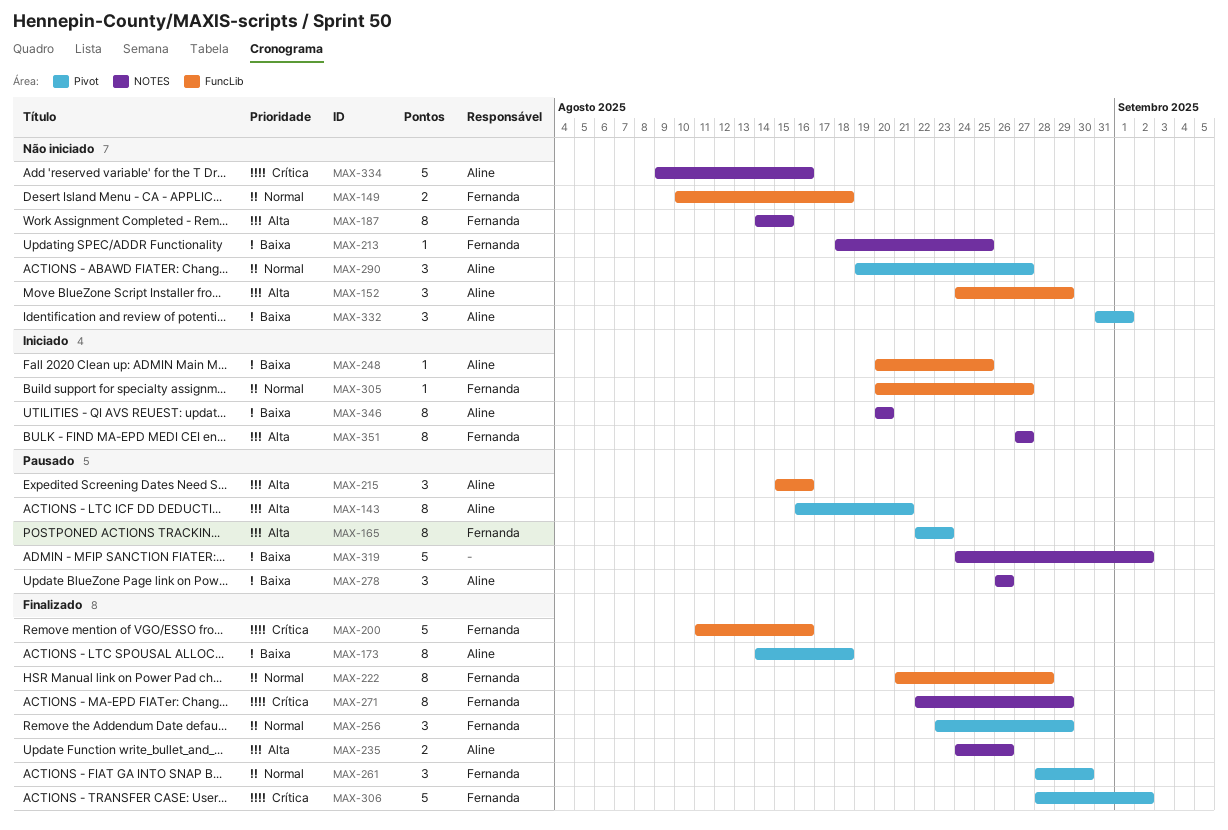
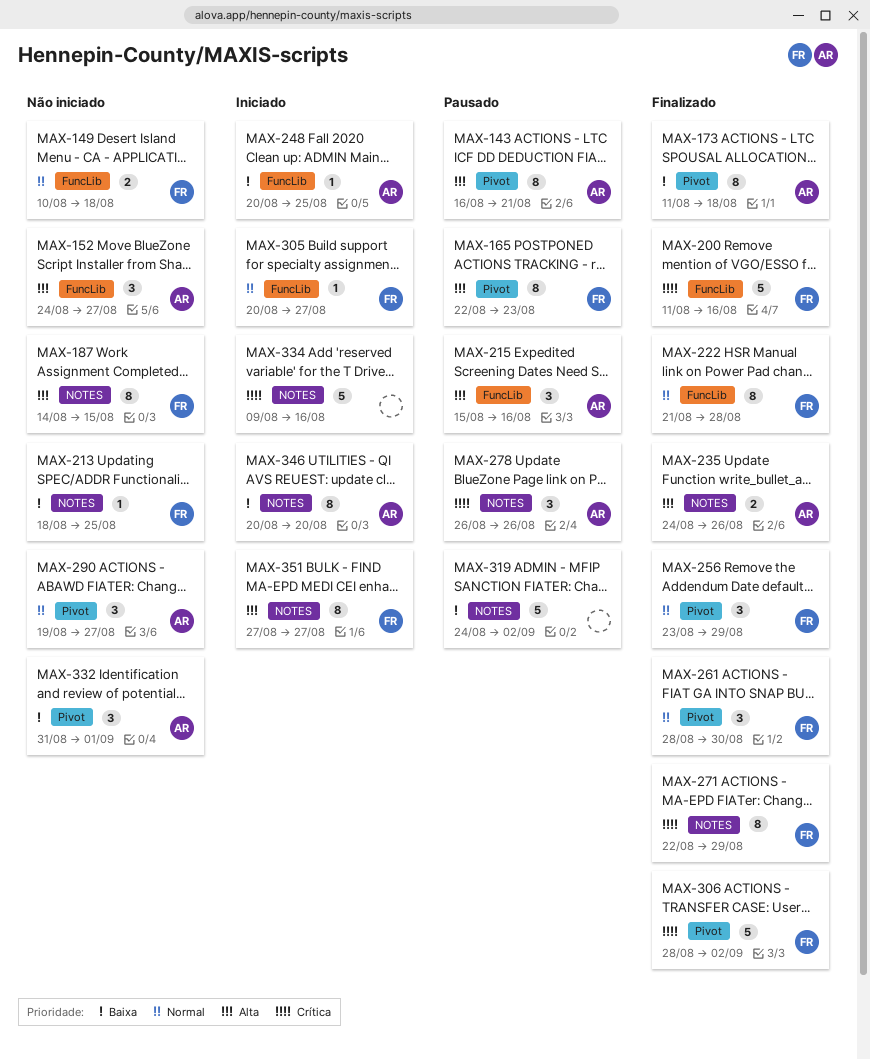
MAX-152, due: Aug 29 -> Aug 27
MAX-173, start: Aug 14 -> Aug 11
MAX-278, priority: Baixa -> Crítica
MAX-334, status: Não iniciado -> Iniciado
MAX-334, owner: Aline -> none

